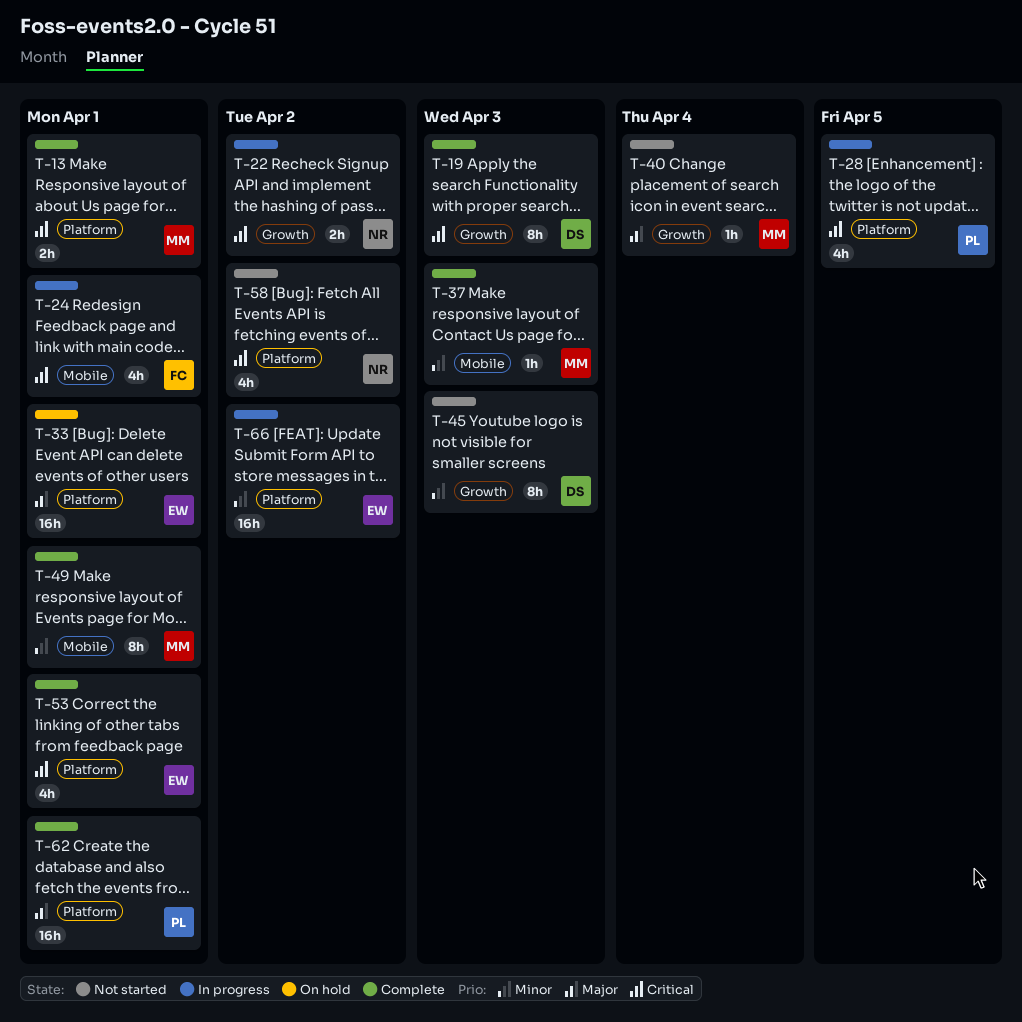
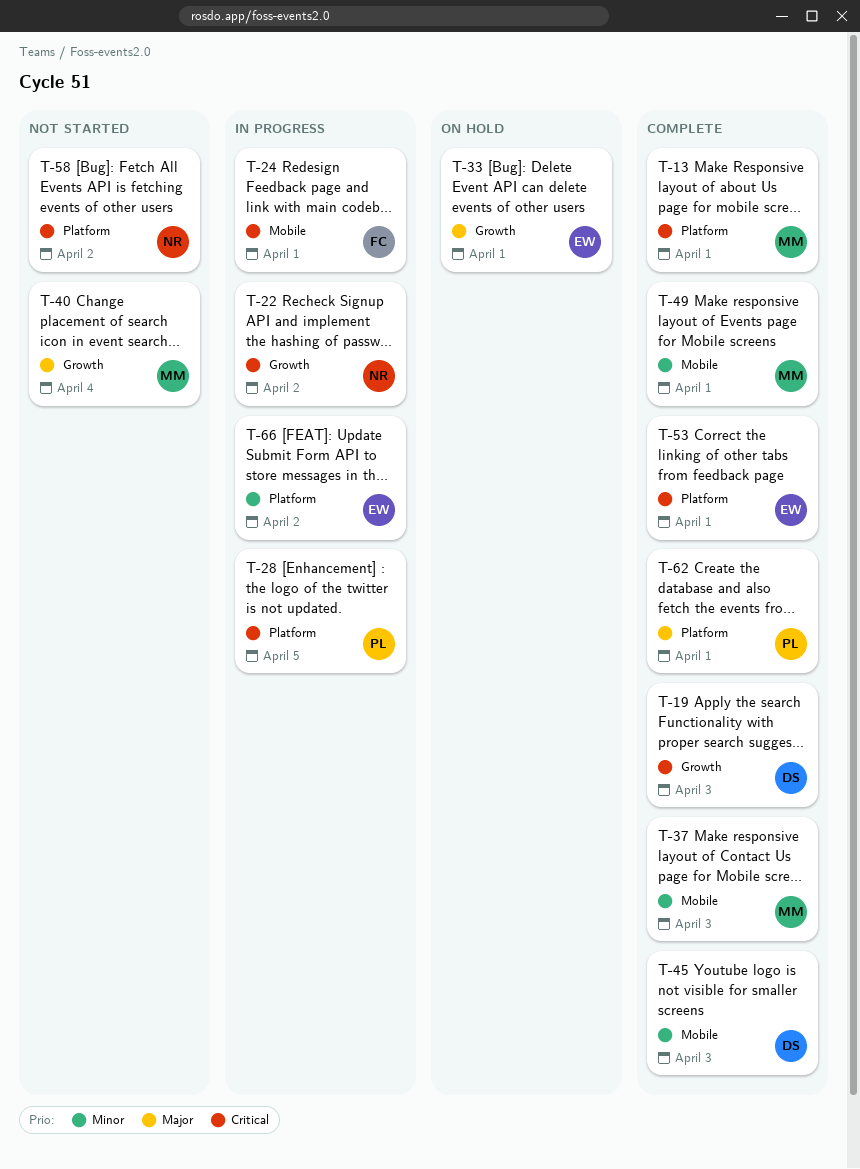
T-33, label: Platform -> Growth
T-45, status: Not started -> Complete
T-45, label: Growth -> Mobile

